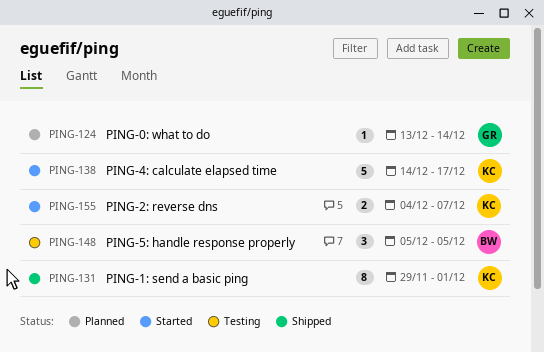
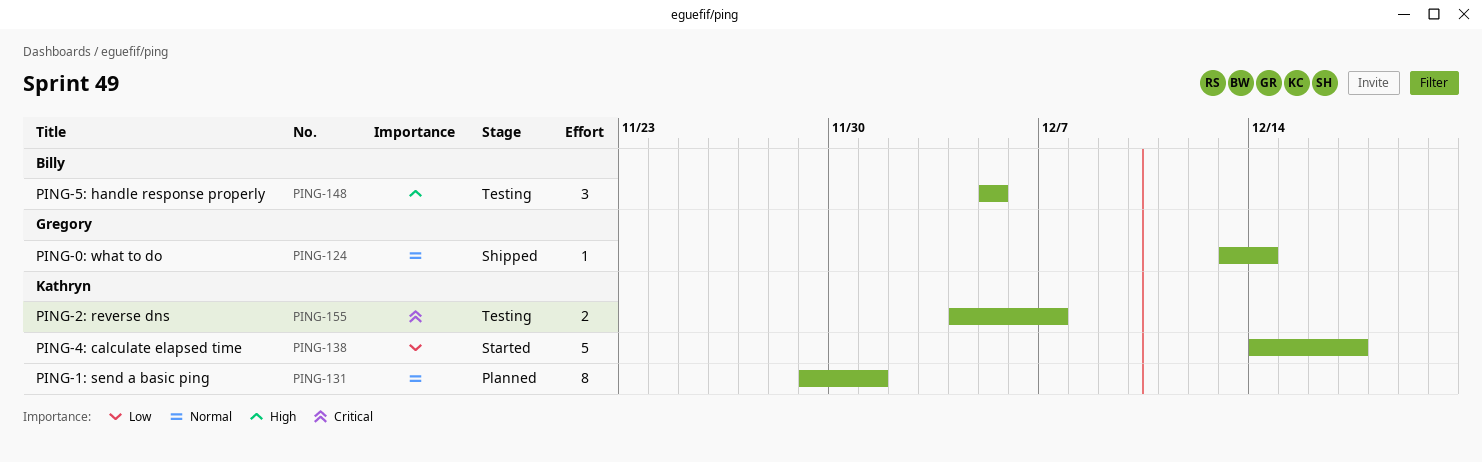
PING-124, status: Planned -> Shipped
PING-131, status: Shipped -> Planned
PING-155, status: Started -> Testing

